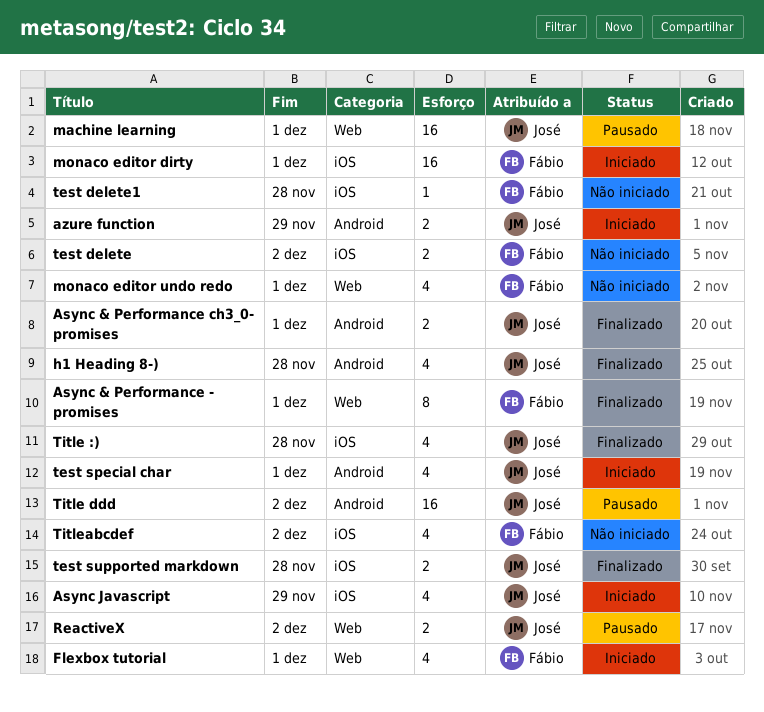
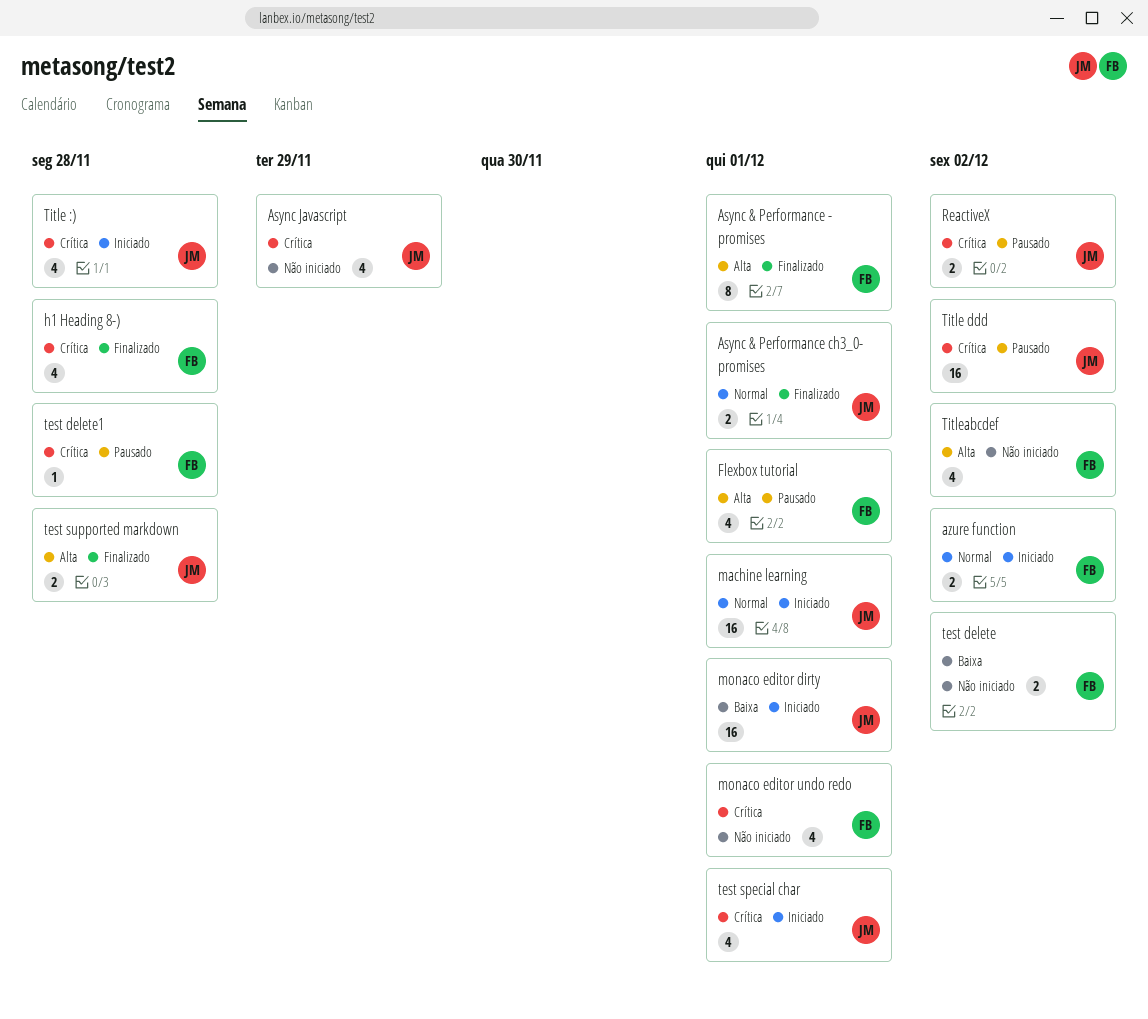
Async Javascript, status: Iniciado -> Não iniciado
azure function, owner: José -> Fábio
azure function, due: Nov 29 -> Dec 2
Flexbox tutorial, status: Iniciado -> Pausado
h1 Heading 8-), owner: José -> Fábio
machine learning, status: Pausado -> Iniciado
monaco editor dirty, owner: Fábio -> José
test delete1, status: Não iniciado -> Pausado
Title :), status: Finalizado -> Iniciado

